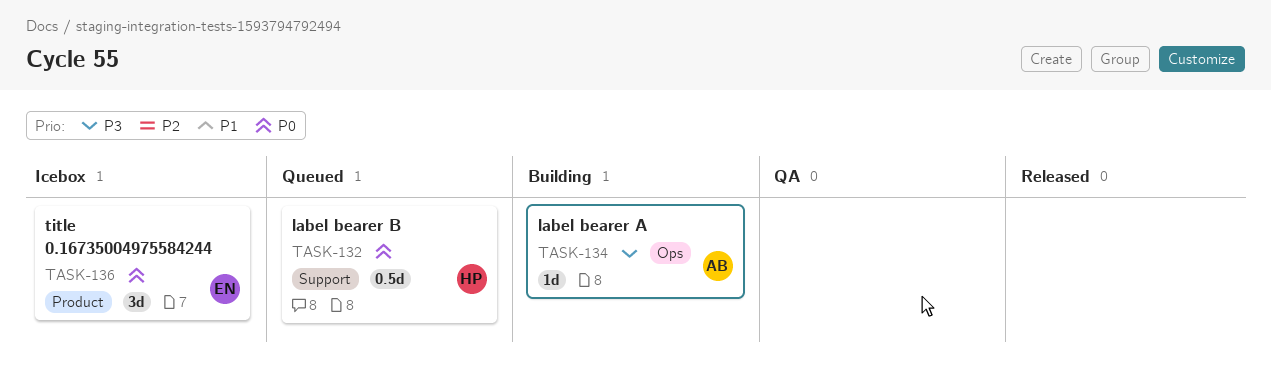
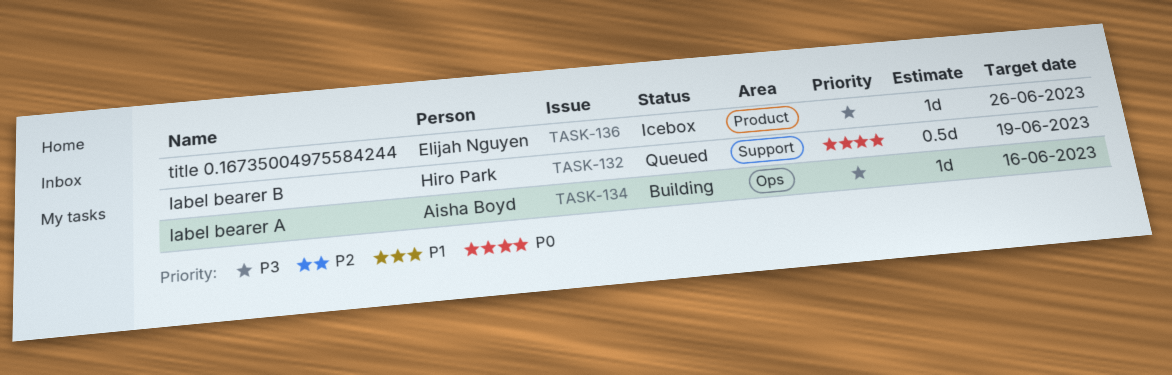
TASK-136, priority: P0 -> P3
TASK-136, estimate: 3d -> 1d

